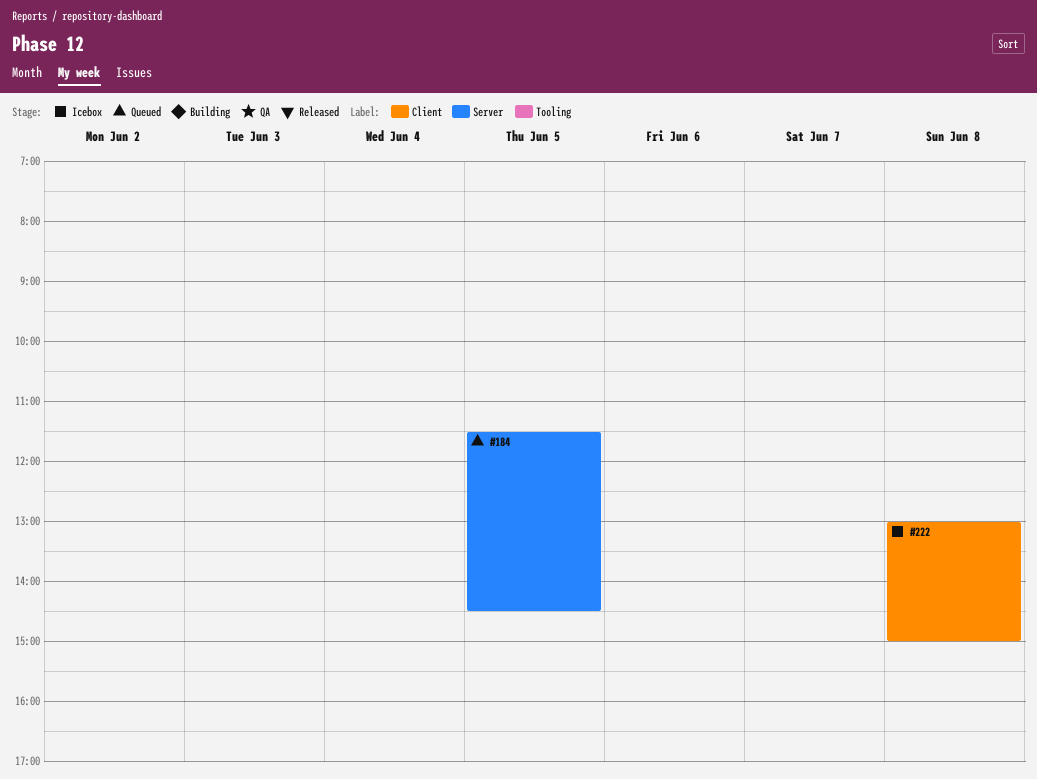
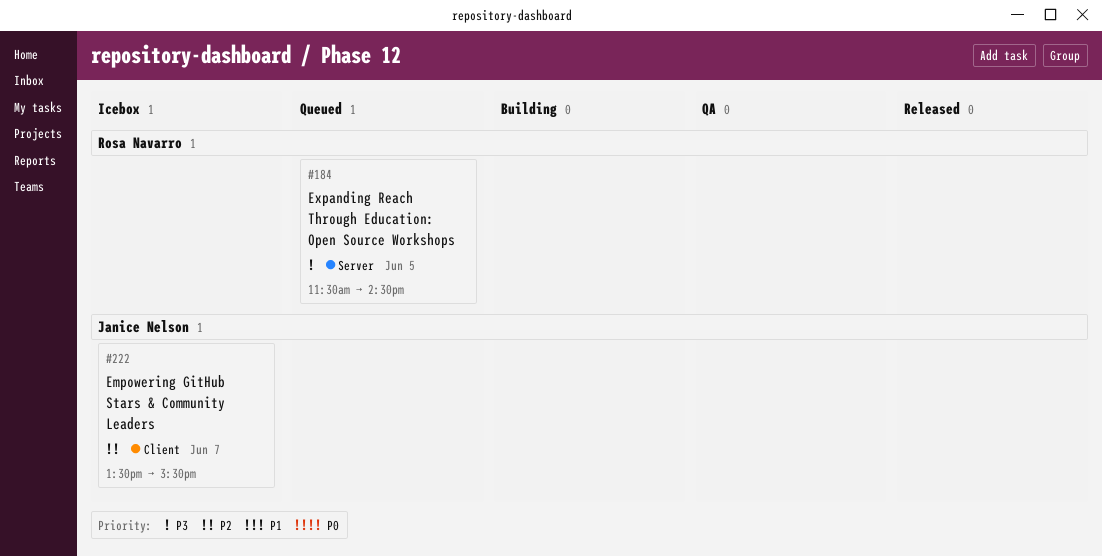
#222, day: Jun 8 -> Jun 7
#222, begins: 13:00 -> 13:30
#222, ends: 15:00 -> 15:30

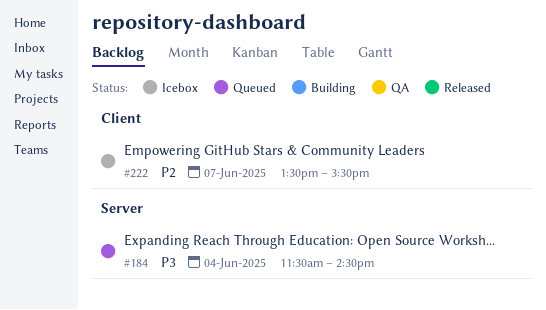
#184, day: Jun 5 -> Jun 4

